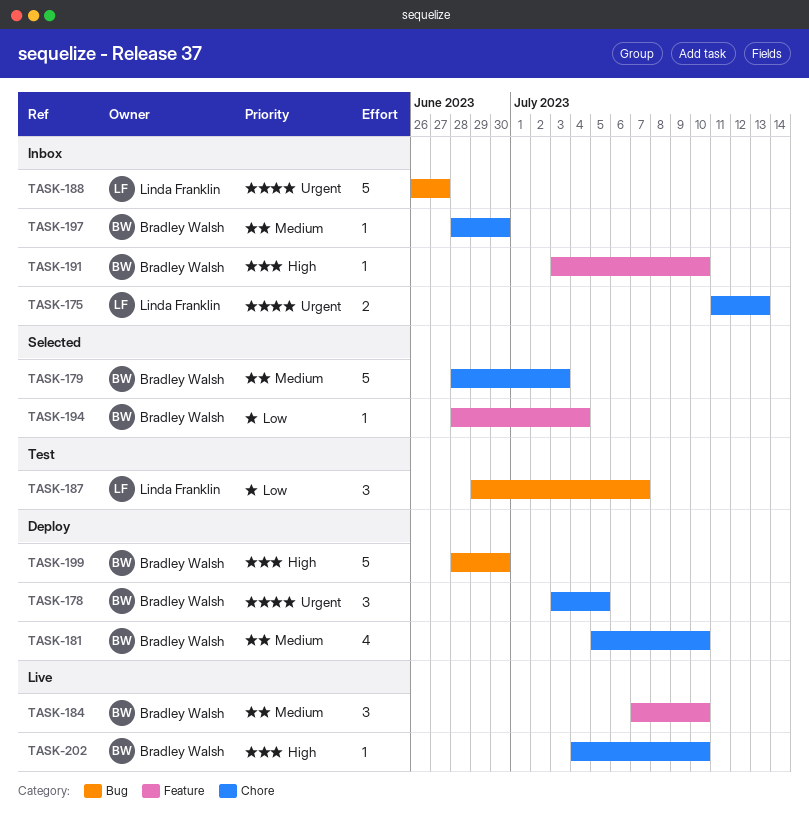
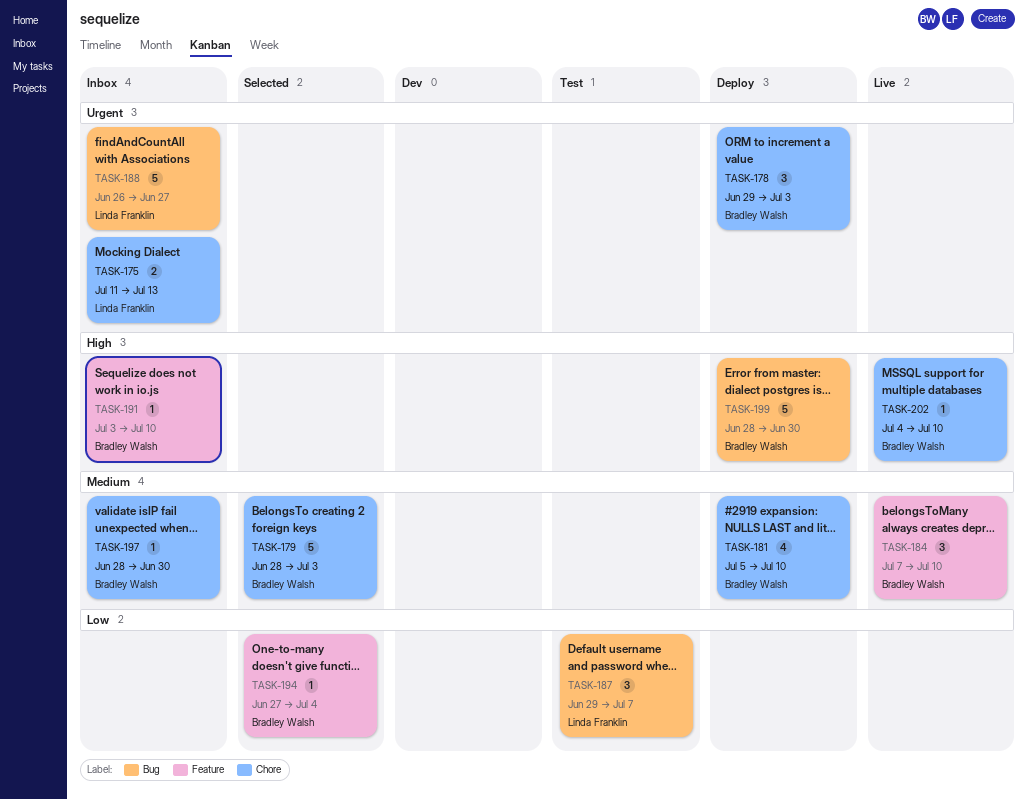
TASK-178, start: Jul 3 -> Jun 29
TASK-178, due: Jul 5 -> Jul 3
TASK-194, start: Jun 28 -> Jun 27

